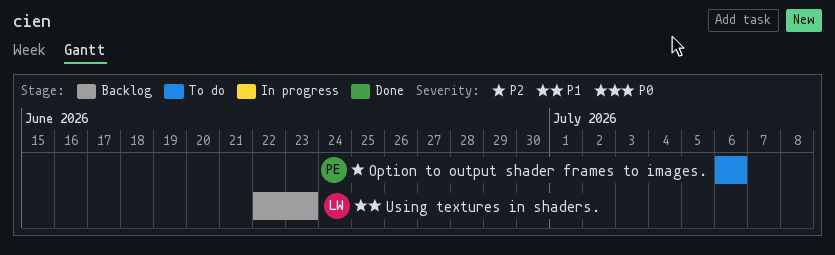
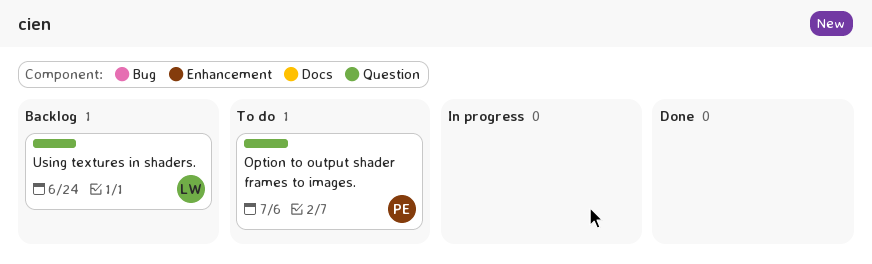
Using textures in shaders., due: Jun 23 -> Jun 24

